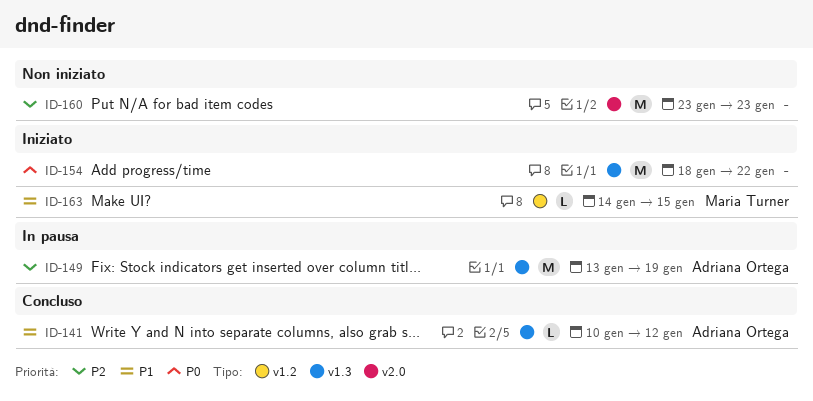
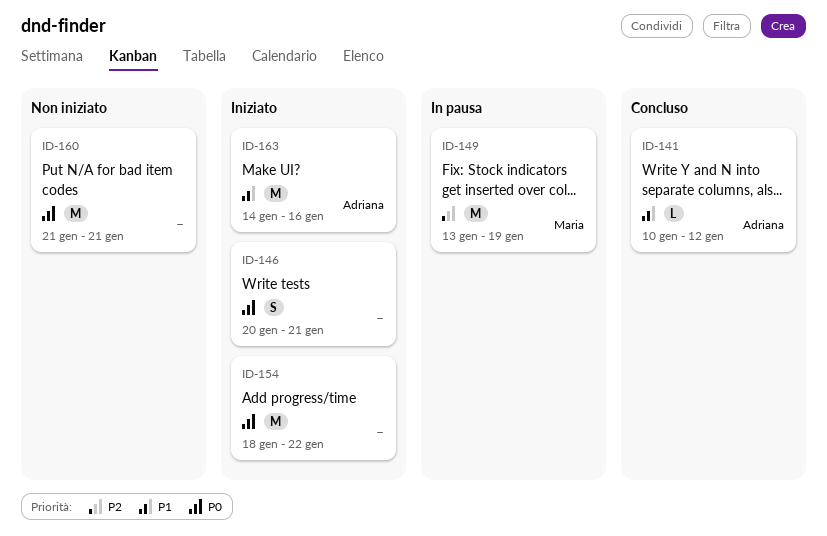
ID-146: none -> present
ID-149, owner: Adriana Ortega -> Maria Turner
ID-160, priority: P2 -> P0
ID-160, start: Jan 23 -> Jan 21
ID-160, due: Jan 23 -> Jan 21
ID-163, owner: Maria Turner -> Adriana Ortega
ID-163, estimate: L -> M
ID-163, due: Jan 15 -> Jan 16

